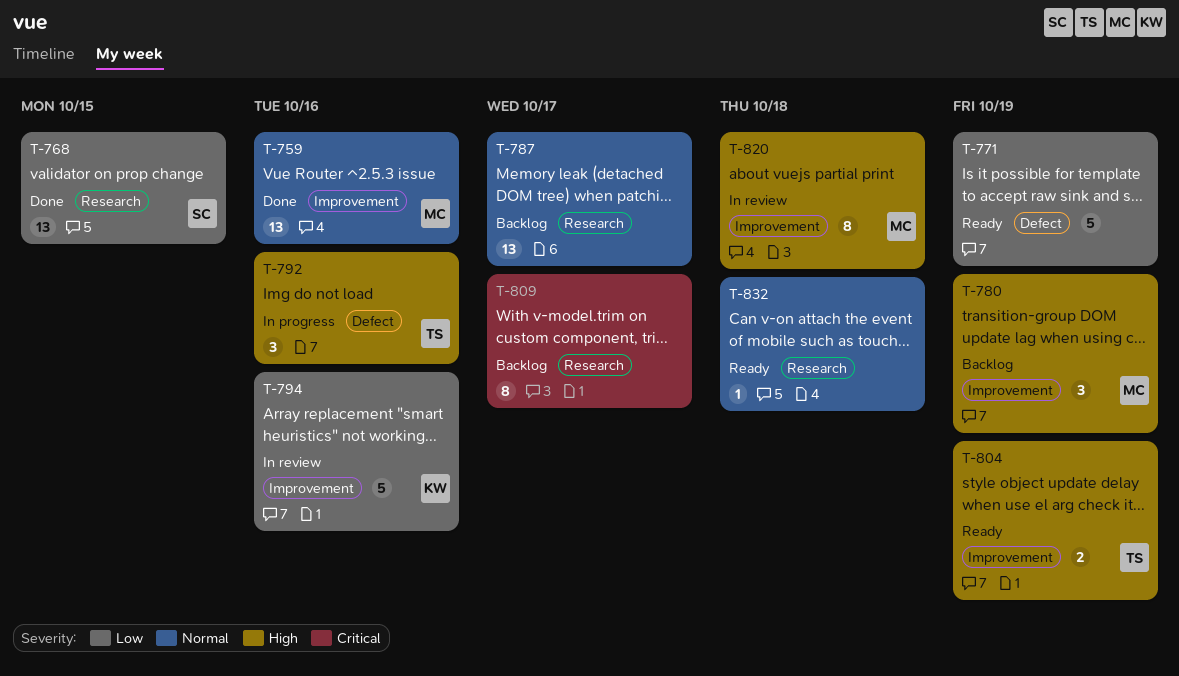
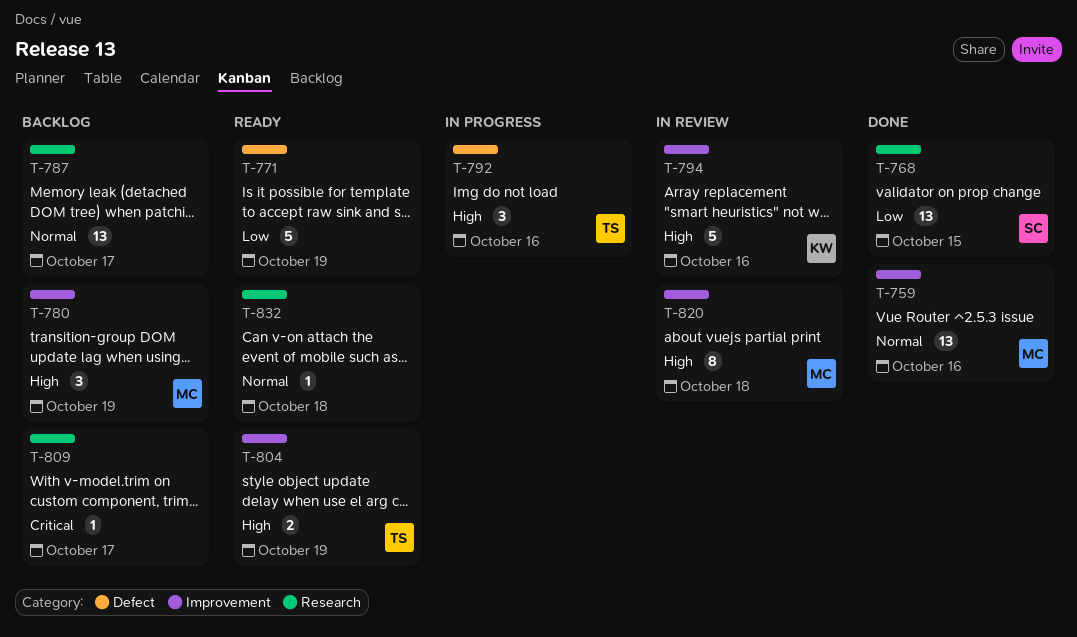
T-794, priority: Low -> High
T-809, estimate: 8 -> 1

